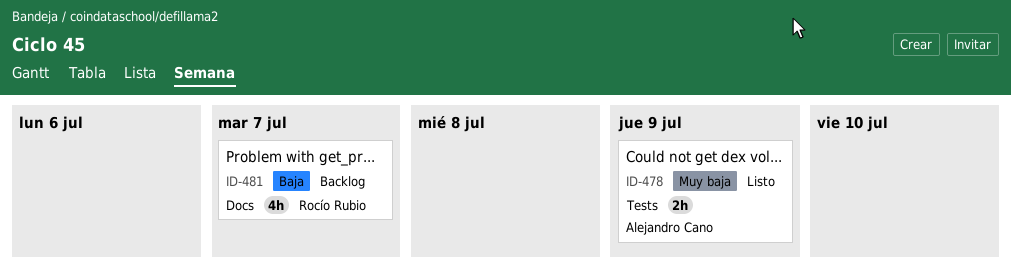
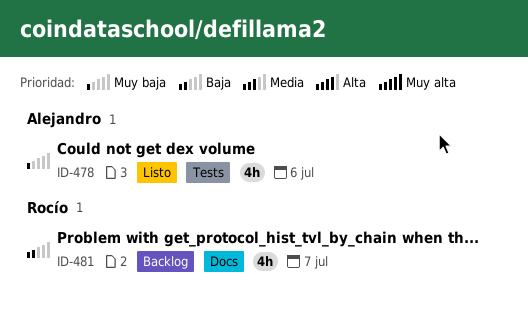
ID-478, estimate: 2h -> 4h
ID-478, due: Jul 9 -> Jul 6

